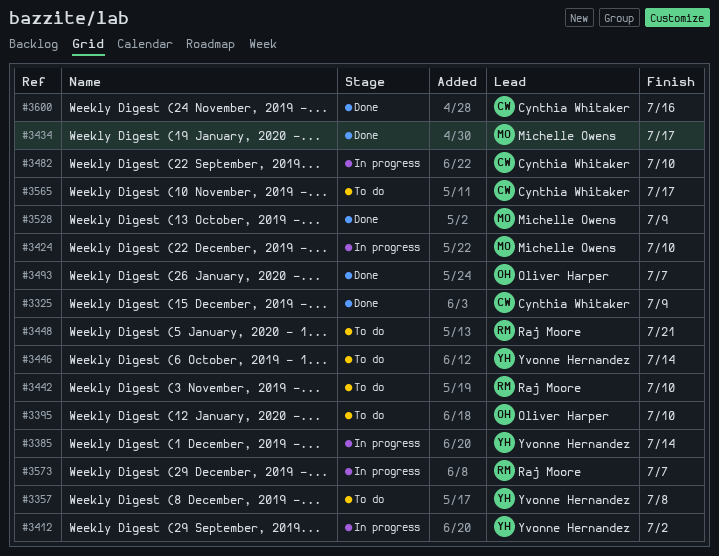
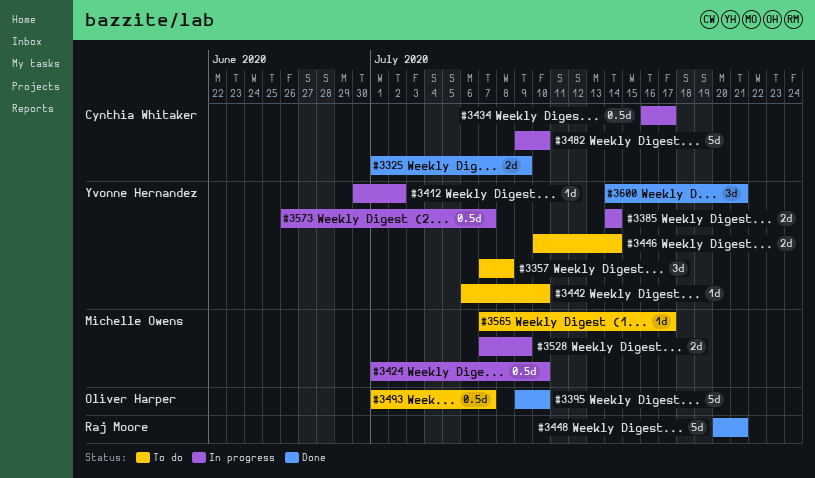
#3395, status: To do -> Done
#3434, status: Done -> In progress
#3434, owner: Michelle Owens -> Cynthia Whitaker
#3442, owner: Raj Moore -> Yvonne Hernandez
#3448, status: To do -> Done
#3493, status: Done -> To do
#3528, status: Done -> In progress
#3565, owner: Cynthia Whitaker -> Michelle Owens
#3573, owner: Raj Moore -> Yvonne Hernandez
#3600, owner: Cynthia Whitaker -> Yvonne Hernandez
#3600, due: Jul 16 -> Jul 21

